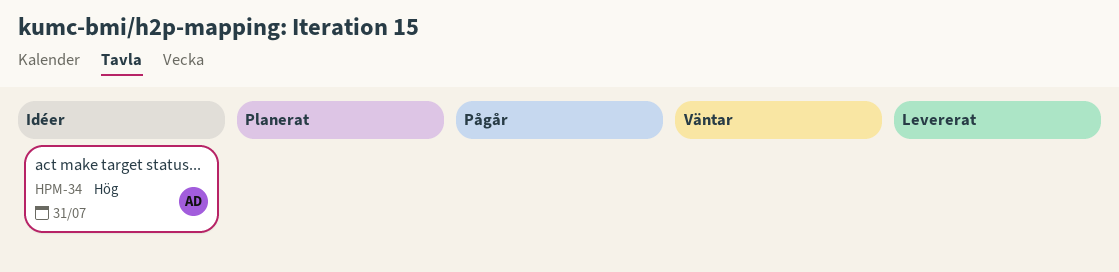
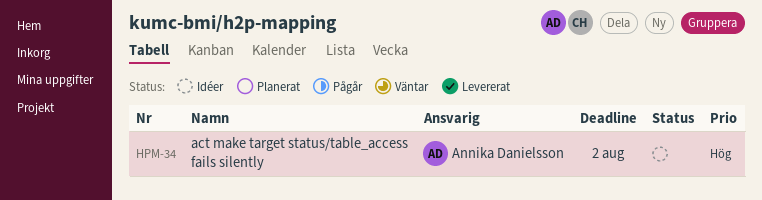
HPM-34, due: Jul 31 -> Aug 2

